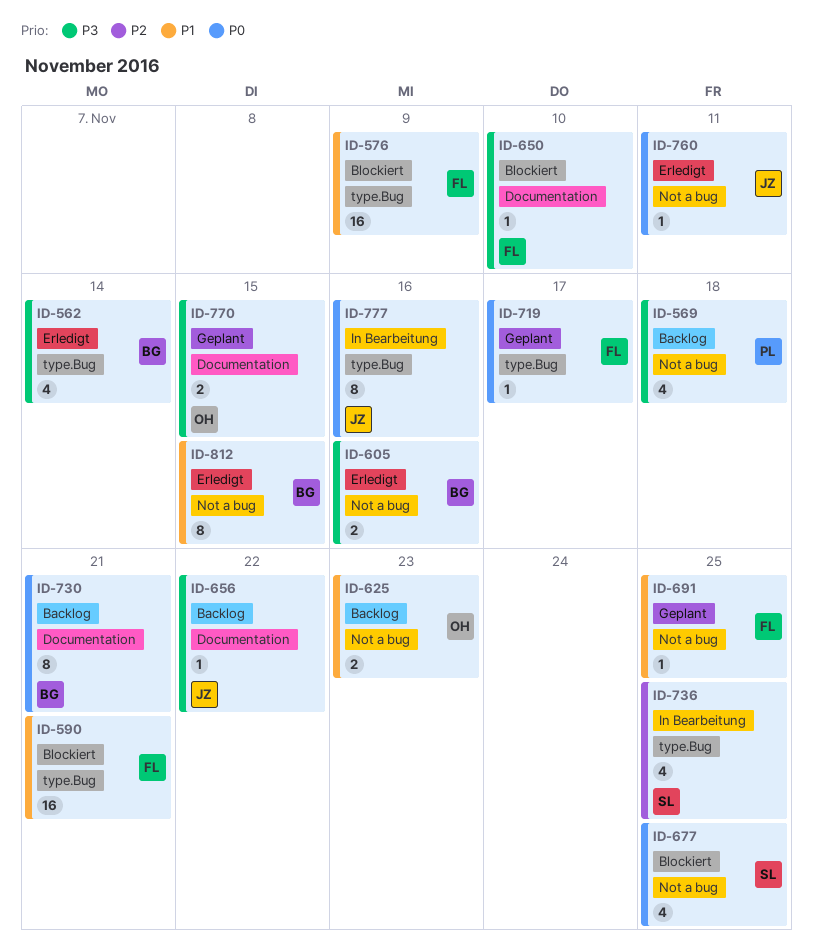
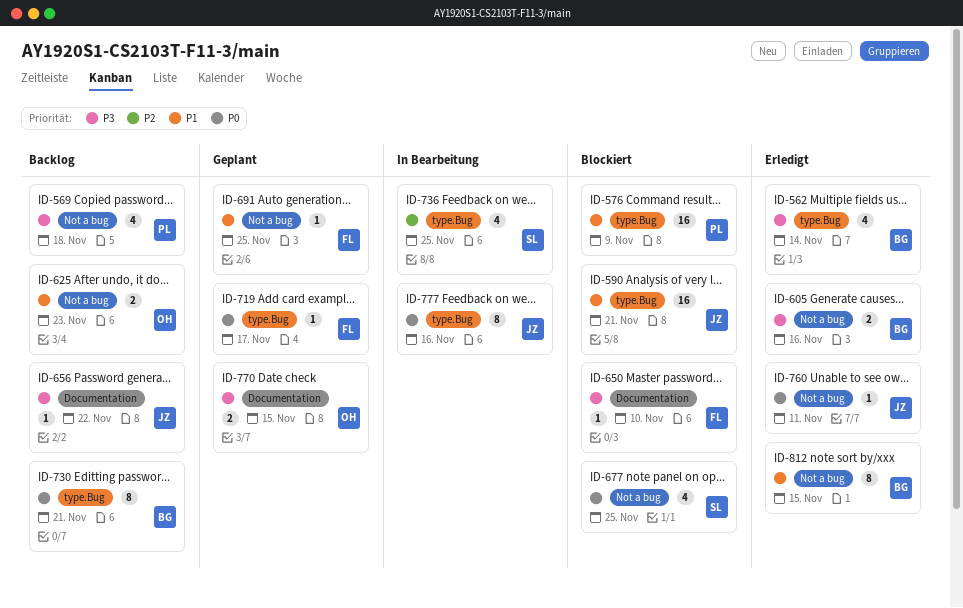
ID-576, owner: FL -> PL
ID-590, owner: FL -> JZ
ID-730, label: Documentation -> type.Bug

